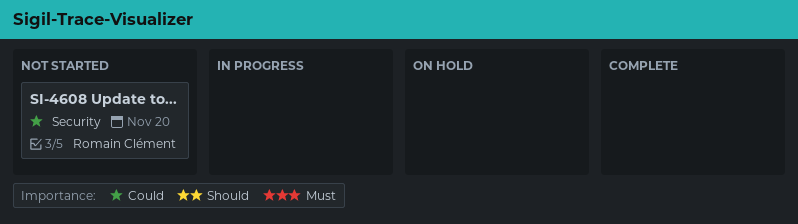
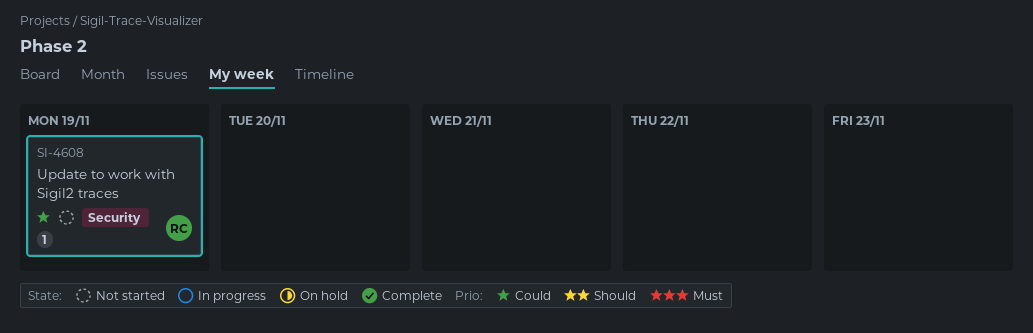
SI-4608, due: Nov 20 -> Nov 19

